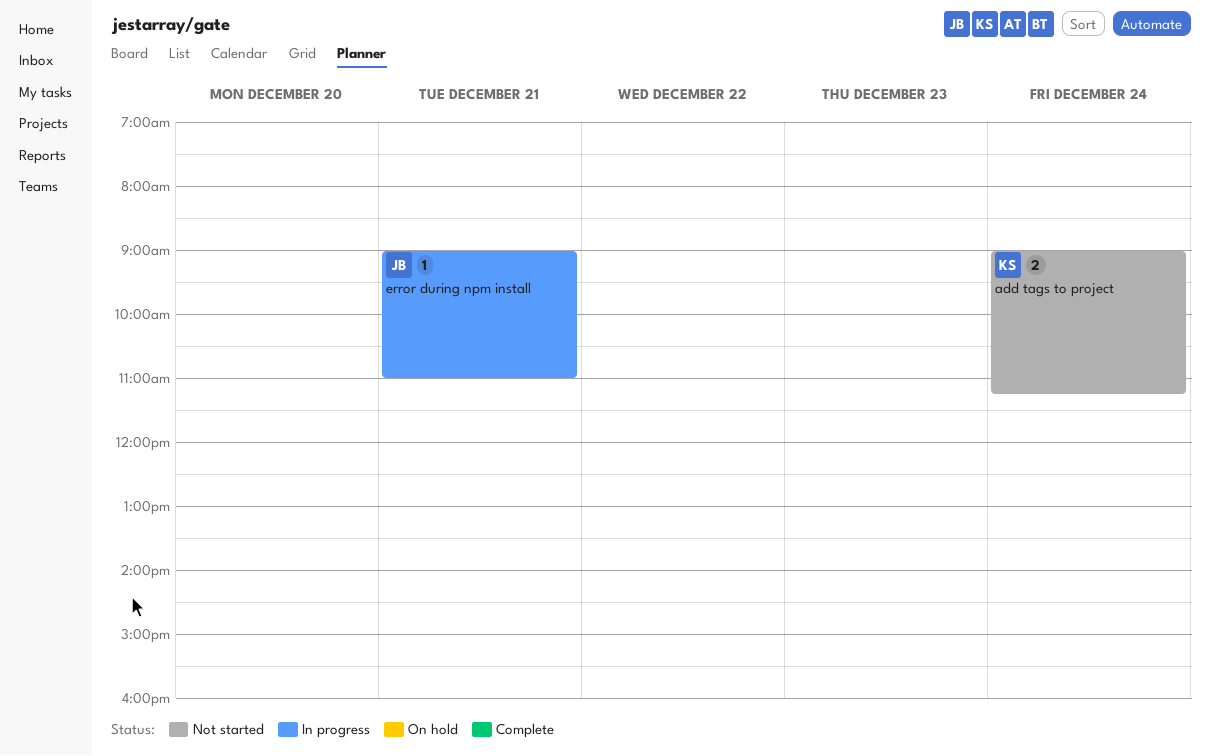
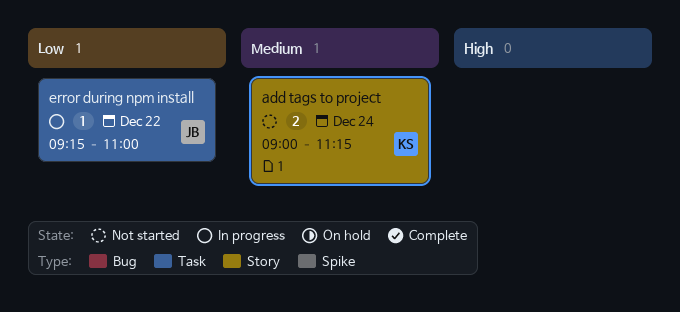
error during npm install, day: Dec 21 -> Dec 22
error during npm install, begins: 09:00 -> 09:15

